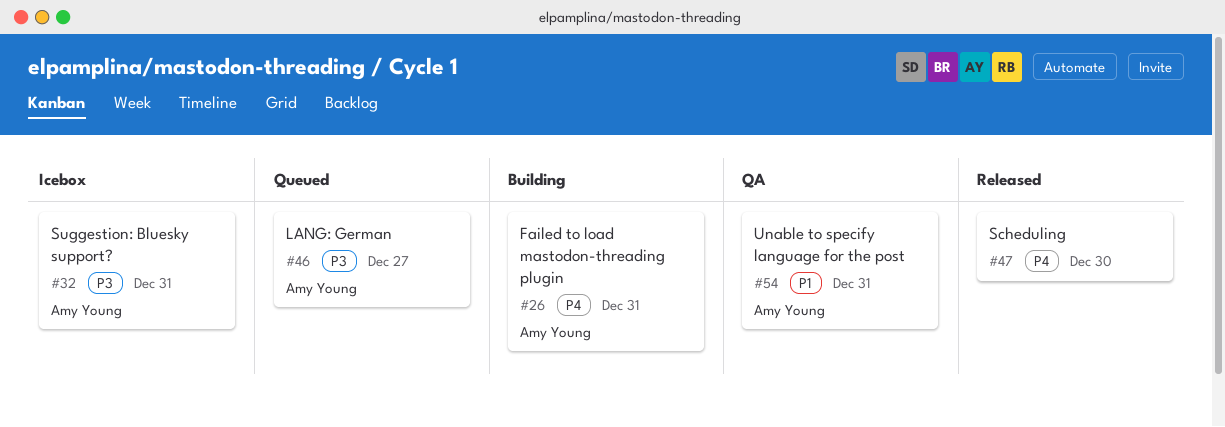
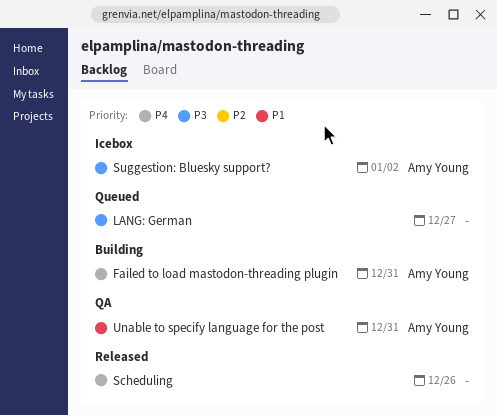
LANG: German, owner: Amy Young -> none
Scheduling, due: Dec 30 -> Dec 26
Suggestion: Bluesky support?, due: Dec 31 -> Jan 2

